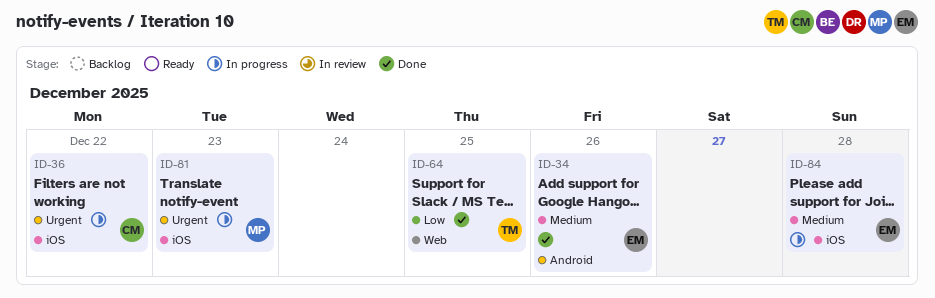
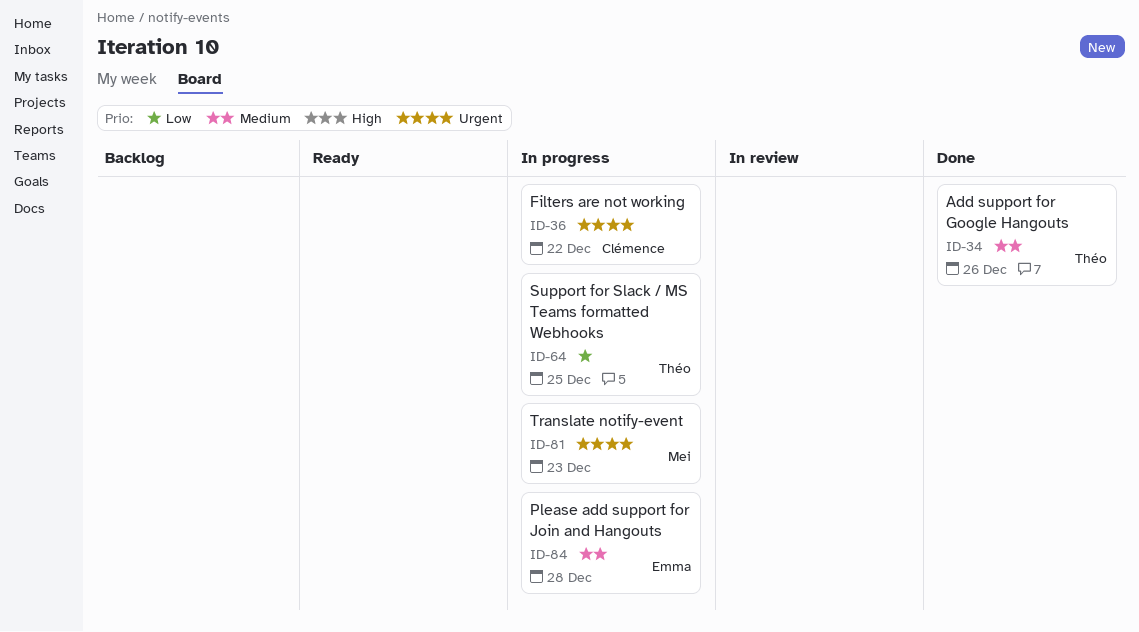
ID-34, owner: Emma -> Théo
ID-64, status: Done -> In progress

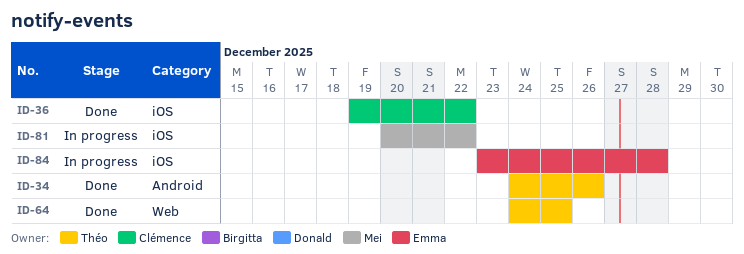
ID-36, status: In progress -> Done
ID-64, status: In progress -> Done
ID-81, due: Dec 23 -> Dec 22

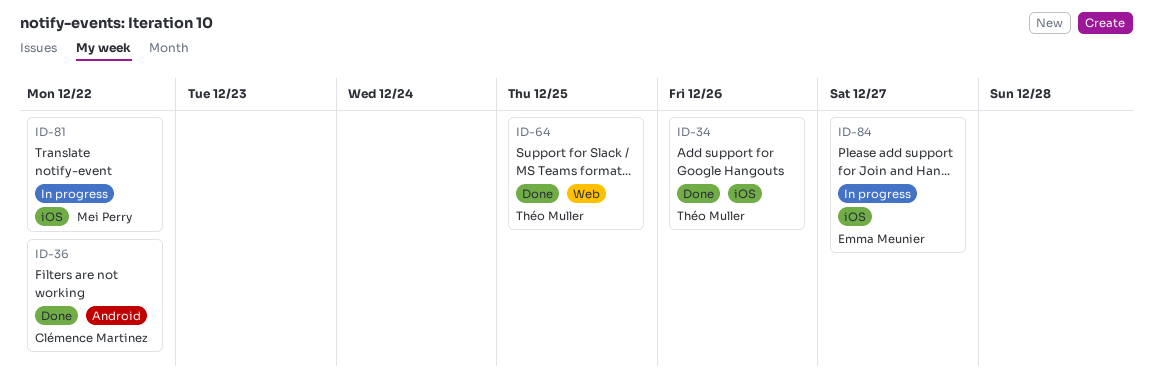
ID-34, label: Android -> iOS
ID-36, label: iOS -> Android
ID-84, due: Dec 28 -> Dec 27

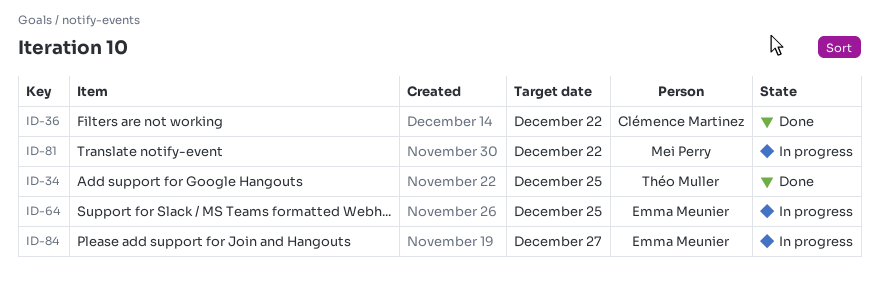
ID-34, due: Dec 26 -> Dec 25
ID-64, status: Done -> In progress
ID-64, owner: Théo Muller -> Emma Meunier

